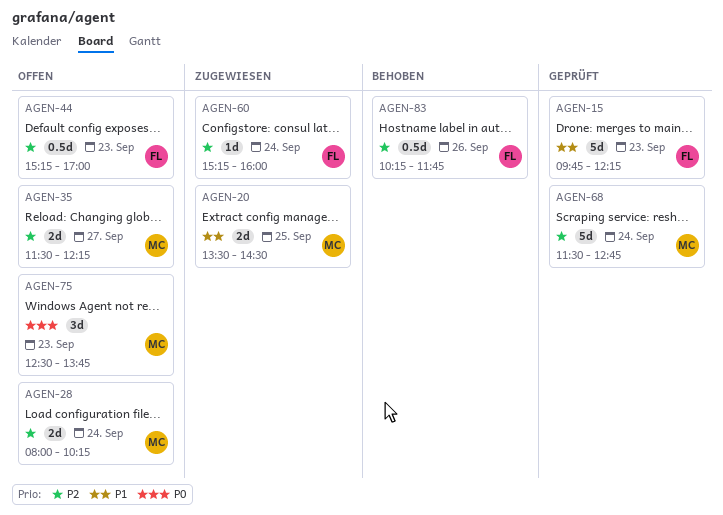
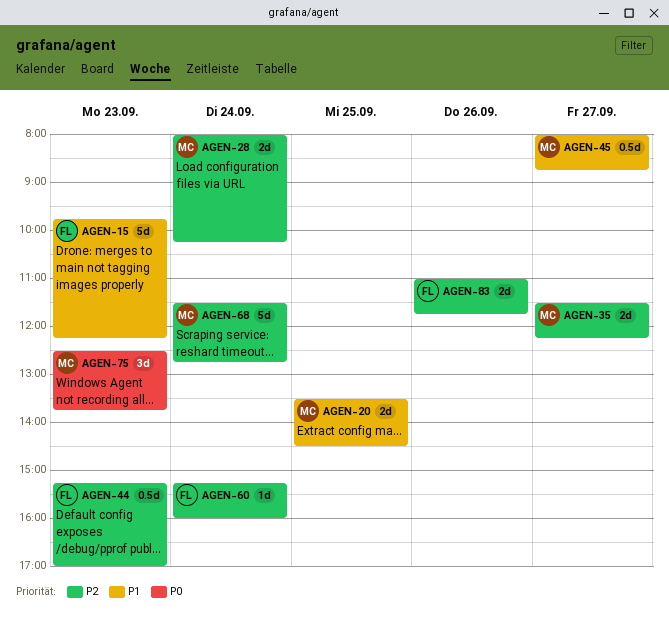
AGEN-45: none -> present
AGEN-83, estimate: 0.5d -> 2d
AGEN-83, begins: 10:15 -> 11:00

